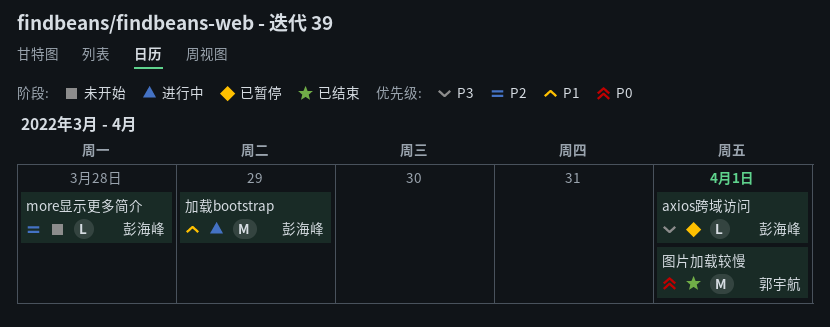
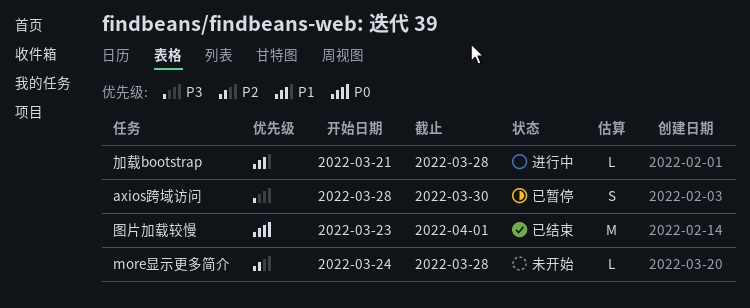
axios跨域访问, estimate: L -> S
axios跨域访问, due: Apr 1 -> Mar 30
加载bootstrap, estimate: M -> L
加载bootstrap, due: Mar 29 -> Mar 28

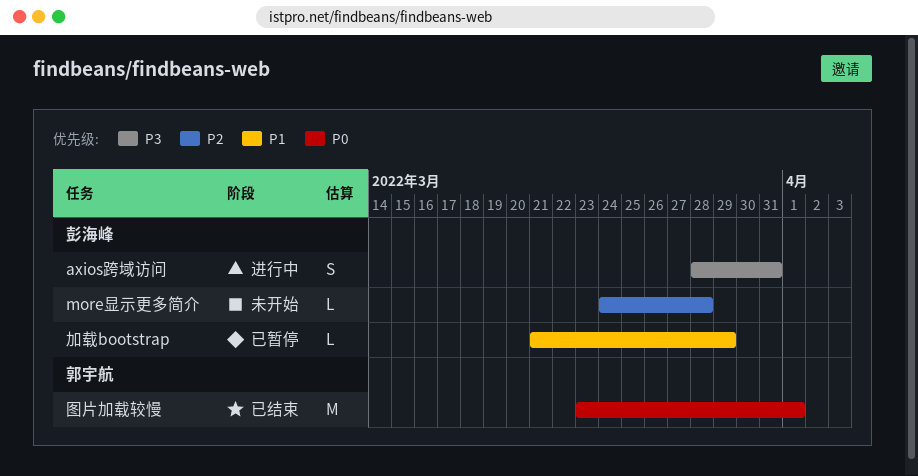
axios跨域访问, status: 已暂停 -> 进行中
axios跨域访问, due: Mar 30 -> Mar 31
加载bootstrap, status: 进行中 -> 已暂停
加载bootstrap, due: Mar 28 -> Mar 29

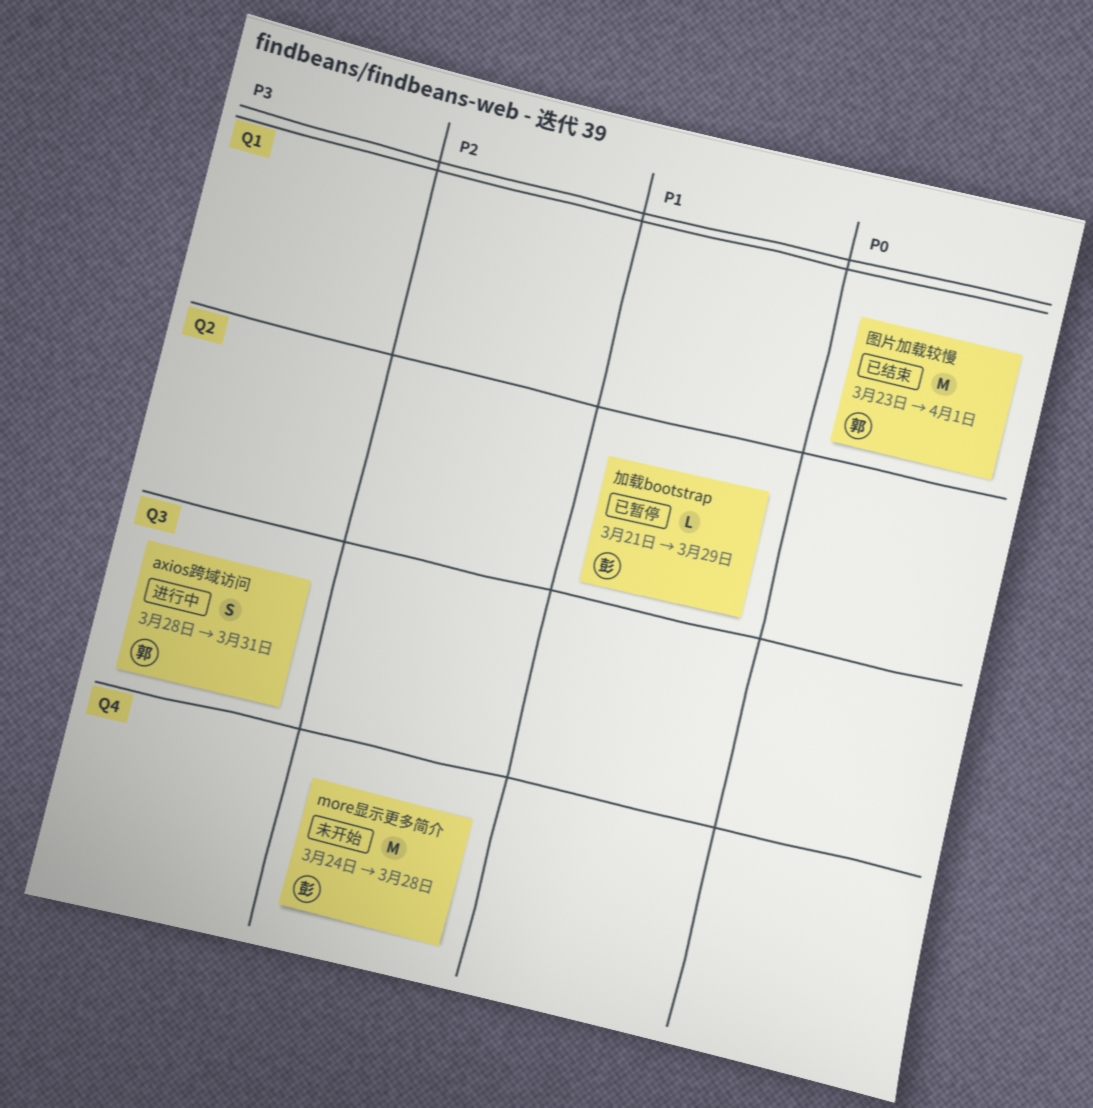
axios跨域访问, owner: 彭海峰 -> 郭宇航
more显示更多简介, estimate: L -> M

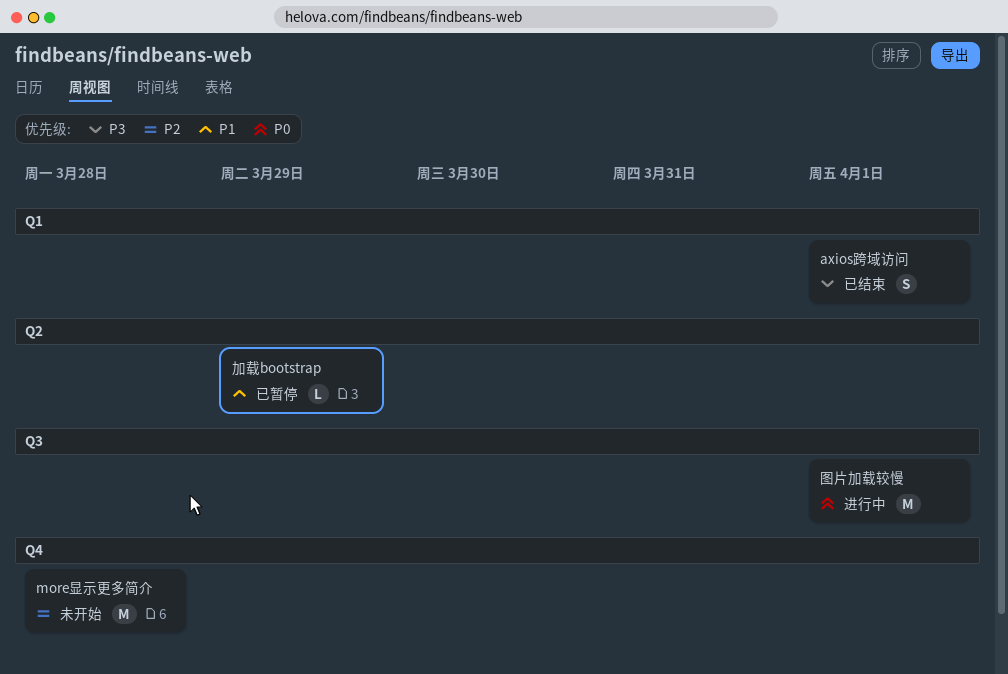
axios跨域访问, status: 进行中 -> 已结束
axios跨域访问, label: Q3 -> Q1
axios跨域访问, due: Mar 31 -> Apr 1
图片加载较慢, status: 已结束 -> 进行中
图片加载较慢, label: Q1 -> Q3

